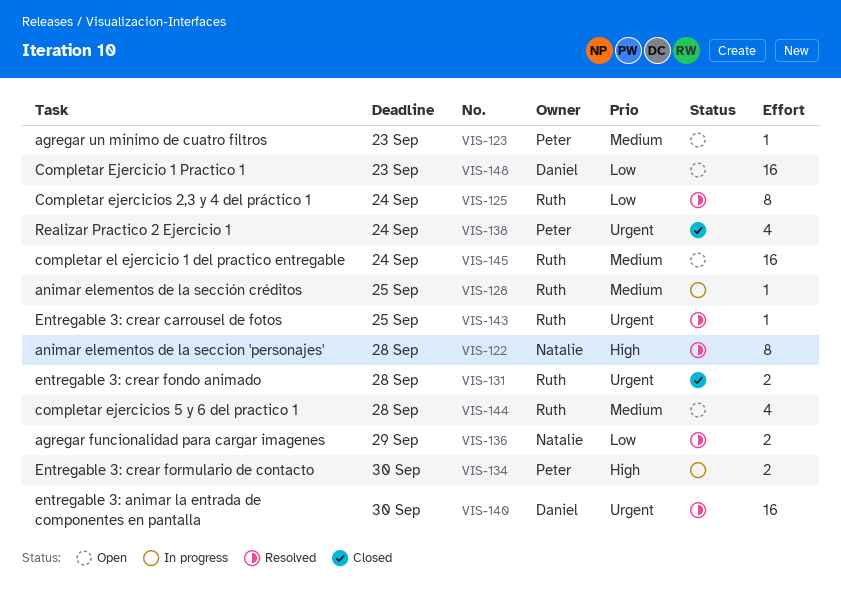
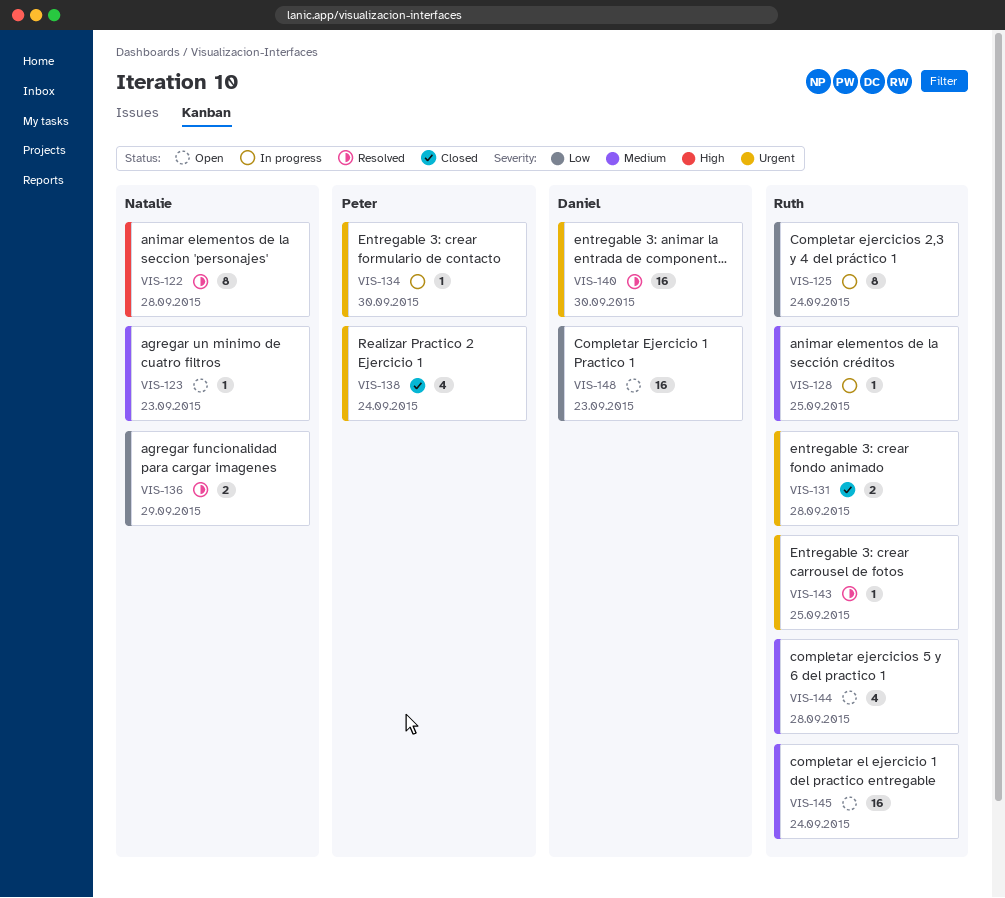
VIS-123, owner: Peter -> Natalie
VIS-125, status: Resolved -> In progress
VIS-134, priority: High -> Urgent
VIS-134, estimate: 2 -> 1

